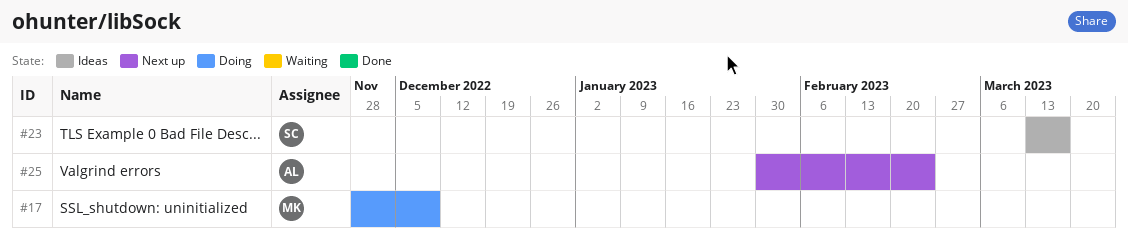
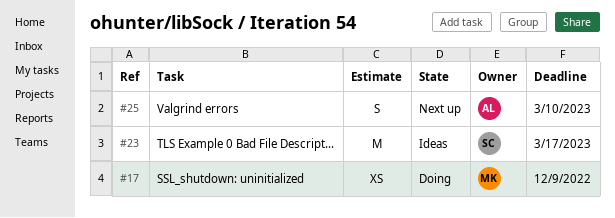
#25, due: Feb 24 -> Mar 10

